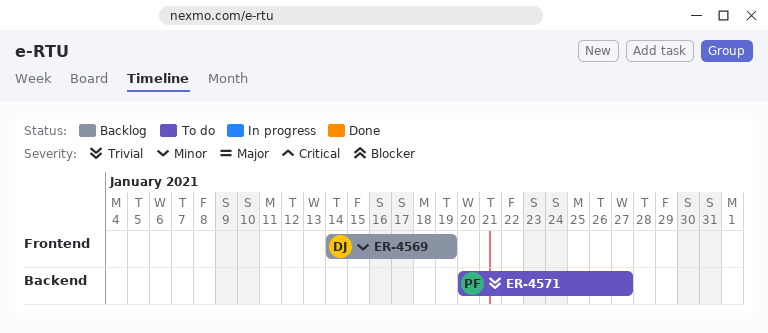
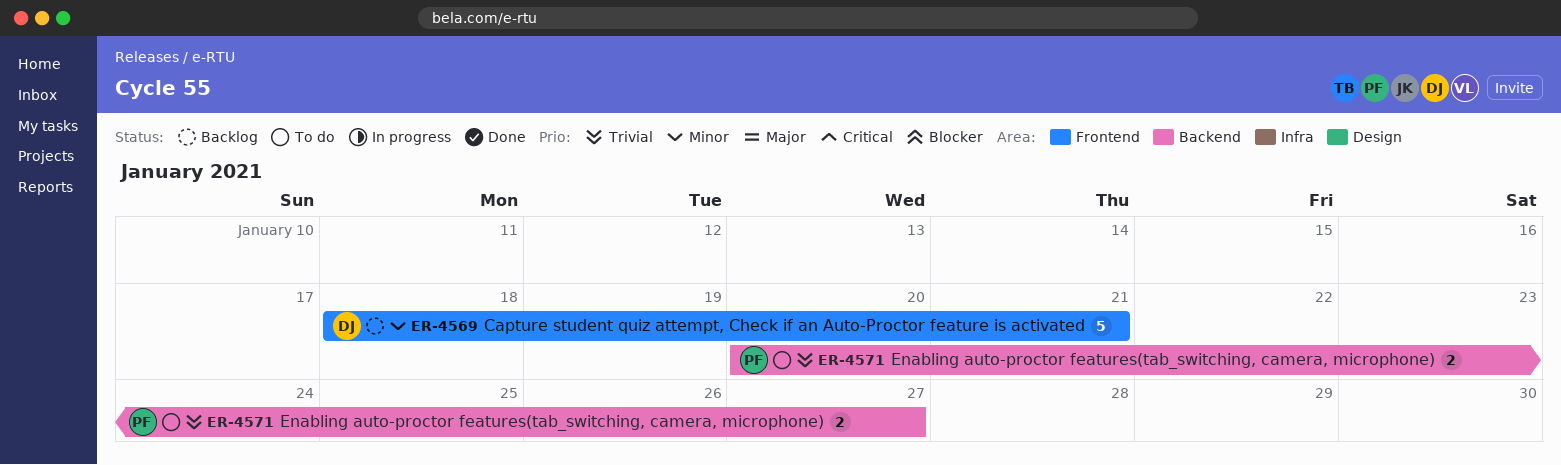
ER-4569, start: Jan 14 -> Jan 18
ER-4569, due: Jan 19 -> Jan 21

